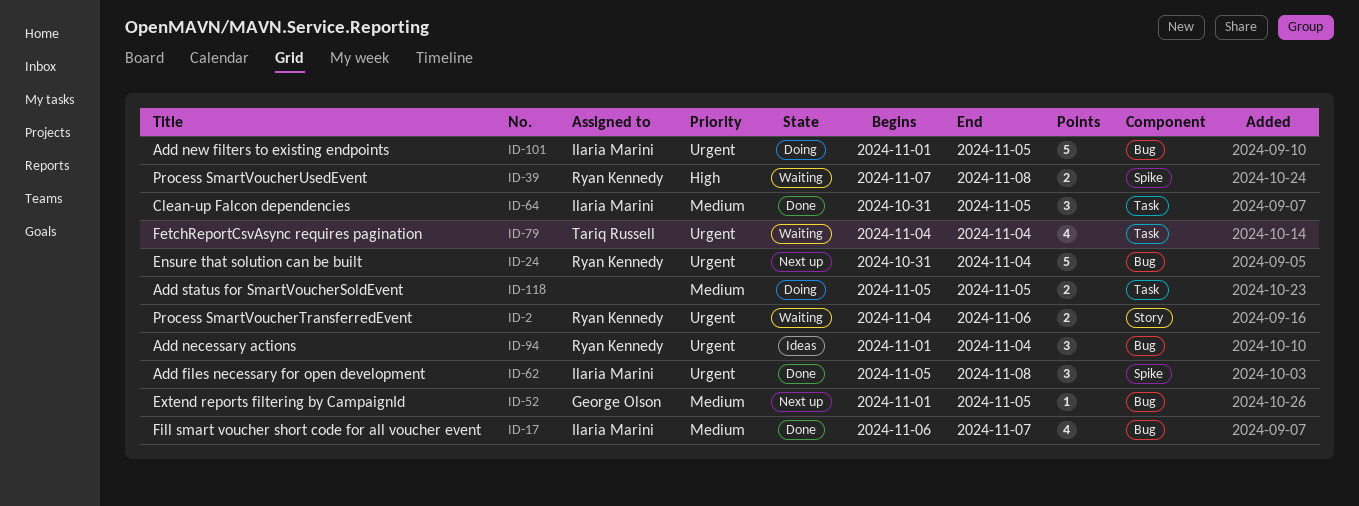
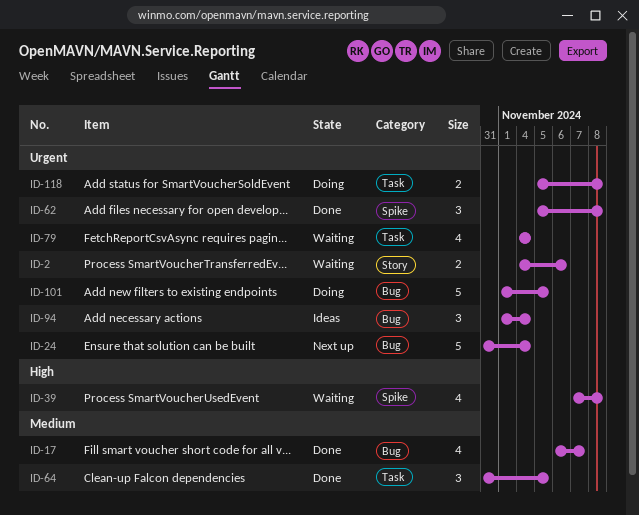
ID-39, estimate: 2 -> 4
ID-52: present -> none
ID-118, priority: Medium -> Urgent
ID-118, due: Nov 5 -> Nov 8

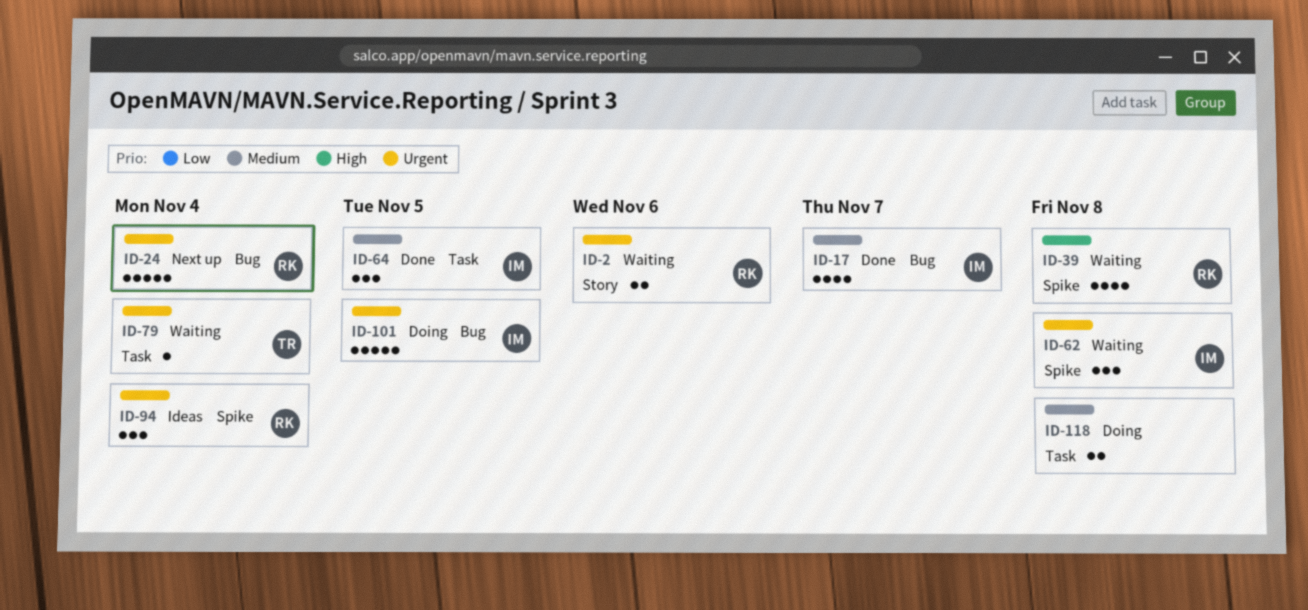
ID-62, status: Done -> Waiting
ID-79, estimate: 4 -> 1
ID-94, label: Bug -> Spike
ID-118, priority: Urgent -> Medium

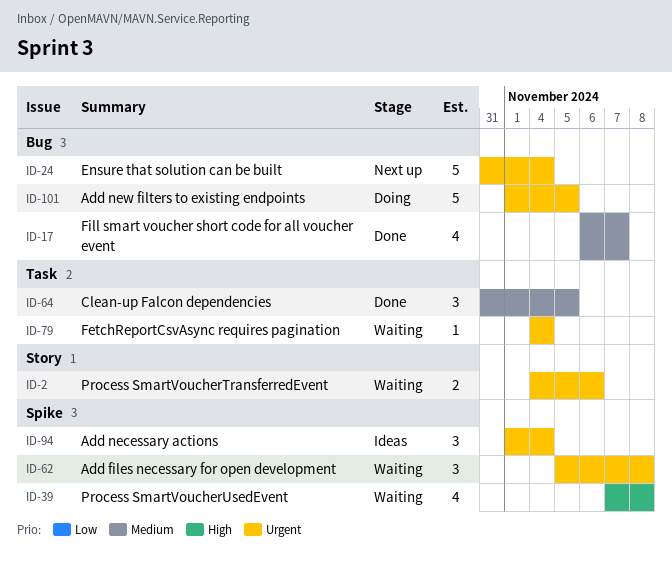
ID-118: present -> none

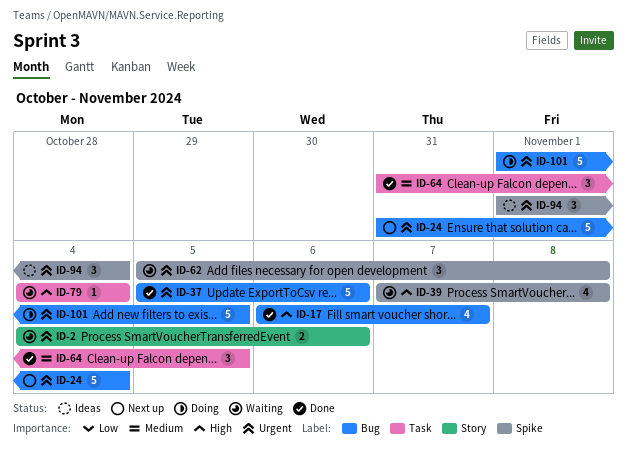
ID-17, priority: Medium -> High
ID-37: none -> present
ID-79, priority: Urgent -> High

